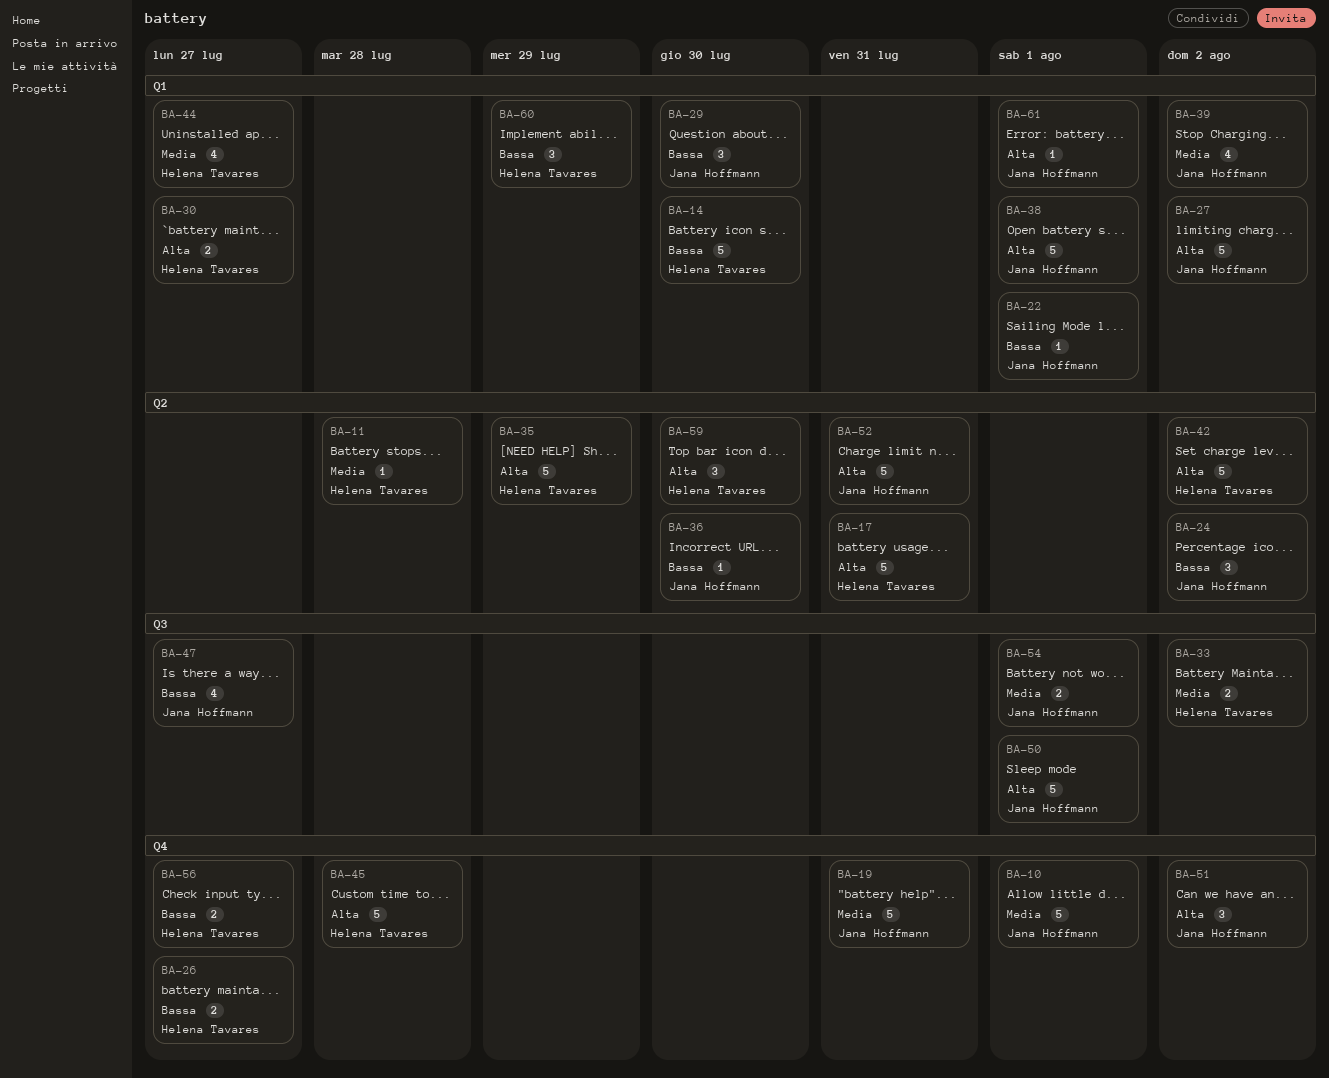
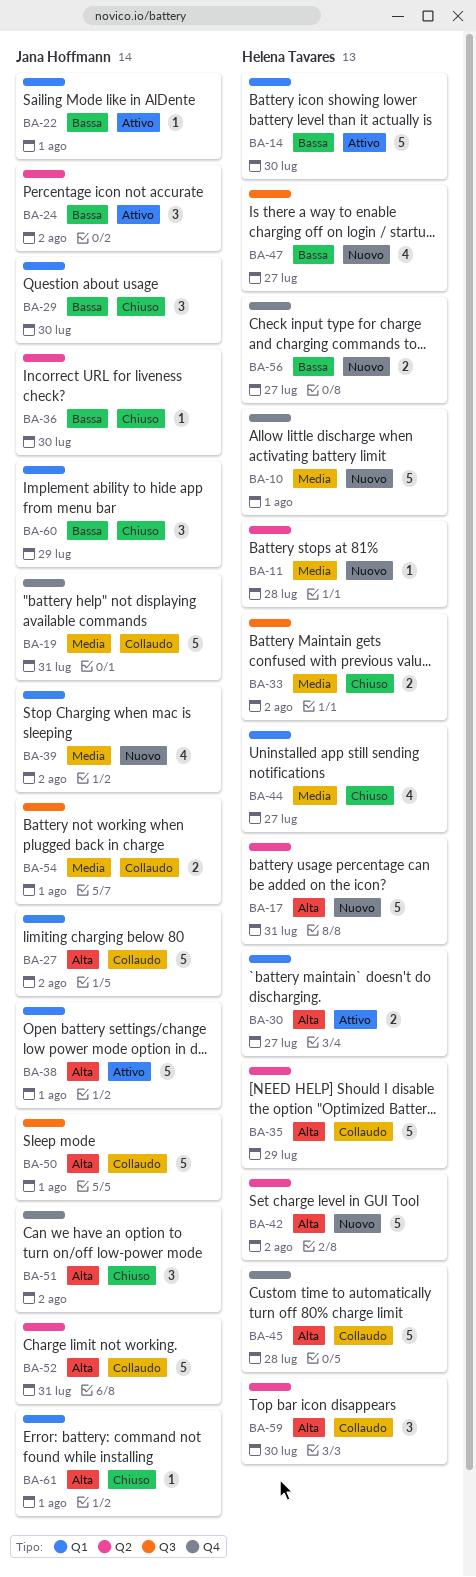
BA-10, owner: Jana Hoffmann -> Helena Tavares
BA-26: present -> none
BA-47, owner: Jana Hoffmann -> Helena Tavares
BA-60, owner: Helena Tavares -> Jana Hoffmann

